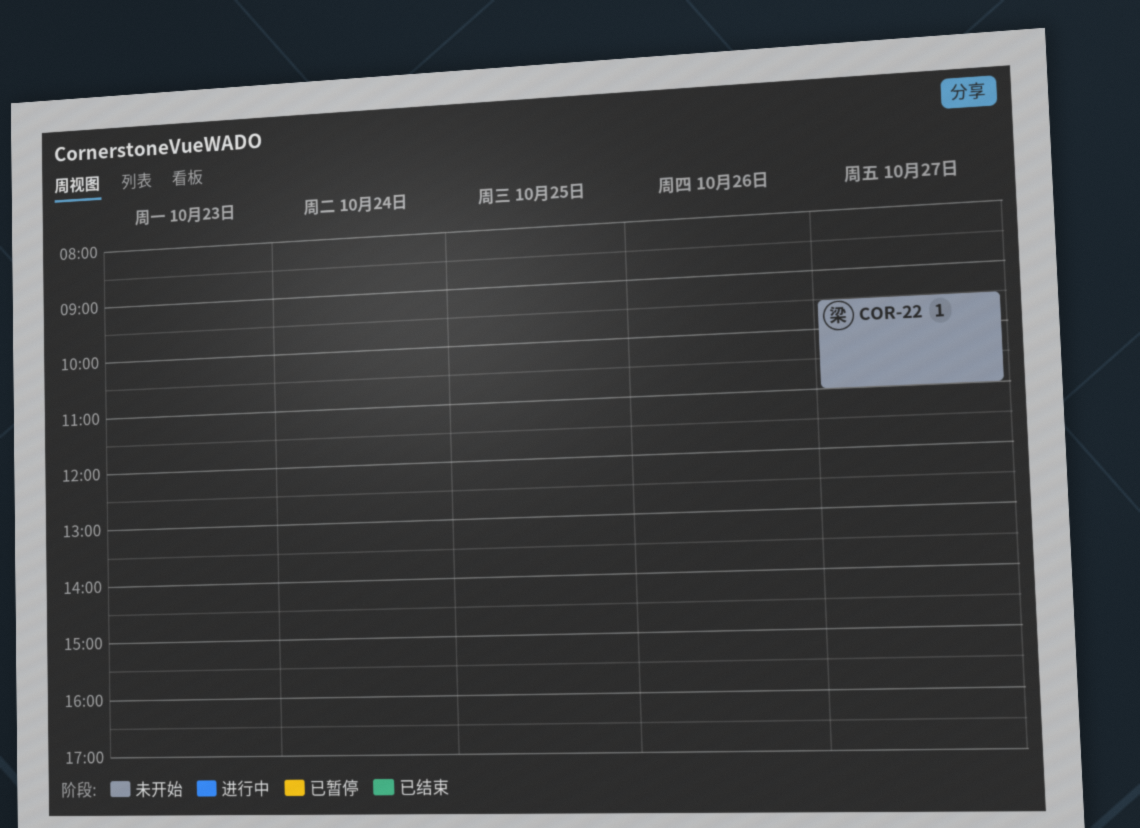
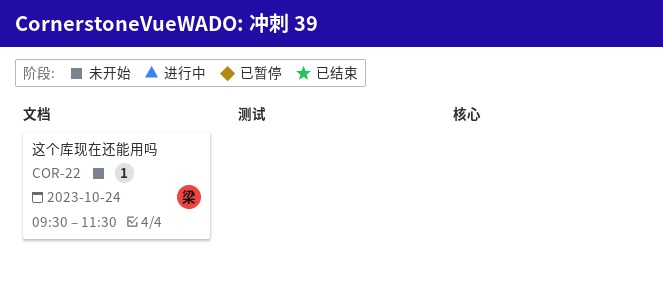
COR-22, day: Oct 27 -> Oct 24
COR-22, ends: 11:00 -> 11:30

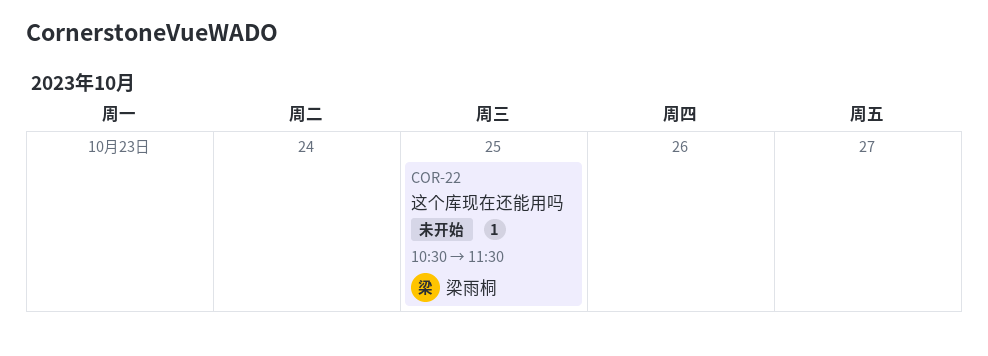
COR-22, day: Oct 24 -> Oct 25
COR-22, begins: 09:30 -> 10:30

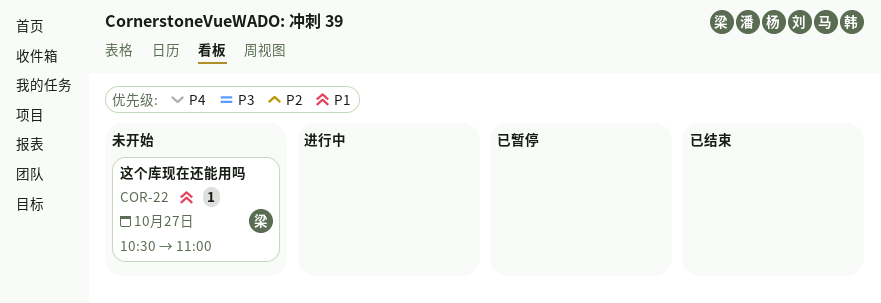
COR-22, day: Oct 25 -> Oct 27
COR-22, ends: 11:30 -> 11:00

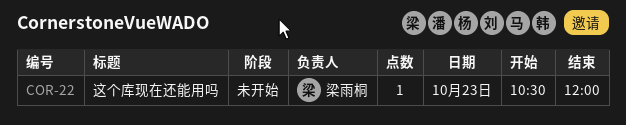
COR-22, day: Oct 27 -> Oct 23
COR-22, ends: 11:00 -> 12:00

